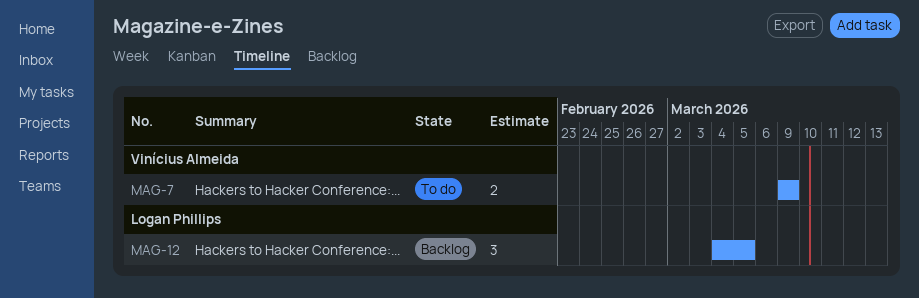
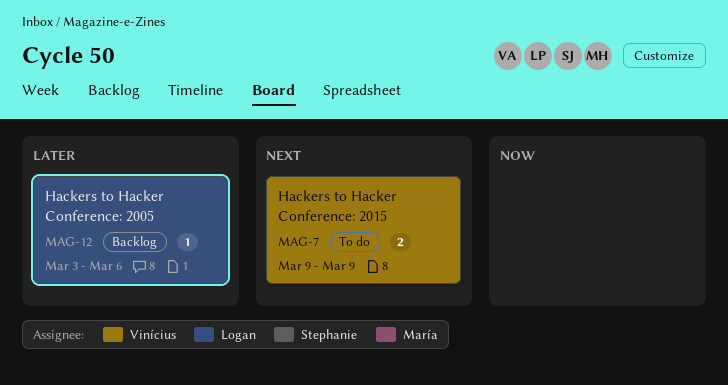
MAG-12, estimate: 3 -> 1
MAG-12, start: Mar 4 -> Mar 3
MAG-12, due: Mar 5 -> Mar 6

